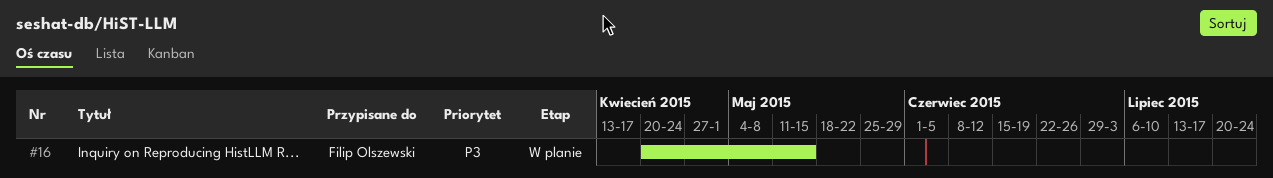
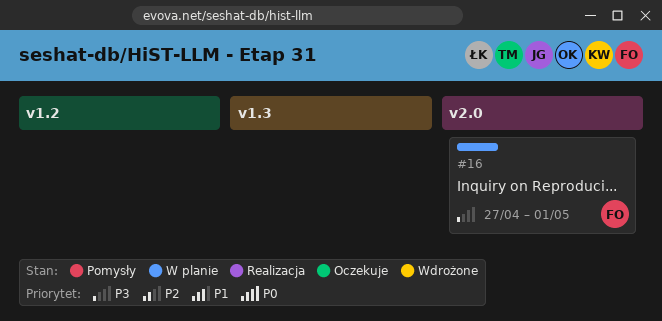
#16, start: Apr 20 -> Apr 27
#16, due: May 15 -> May 1

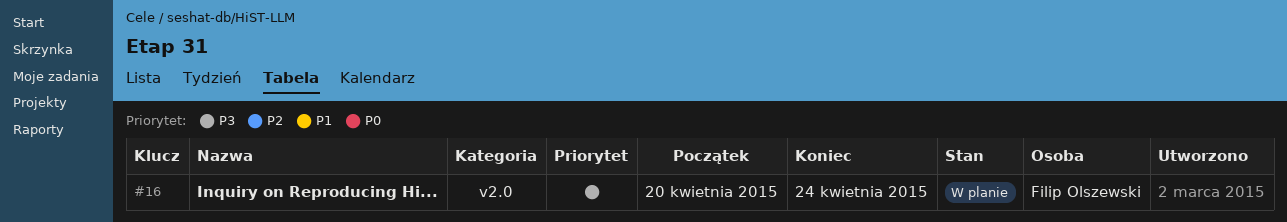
#16, start: Apr 27 -> Apr 20
#16, due: May 1 -> Apr 24

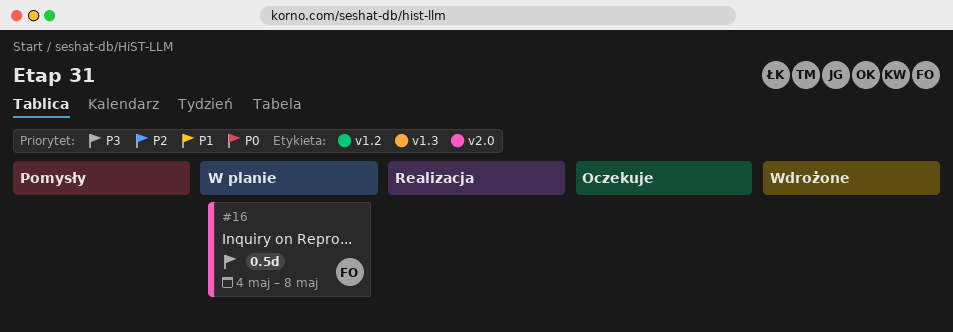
#16, start: Apr 20 -> May 4
#16, due: Apr 24 -> May 8

